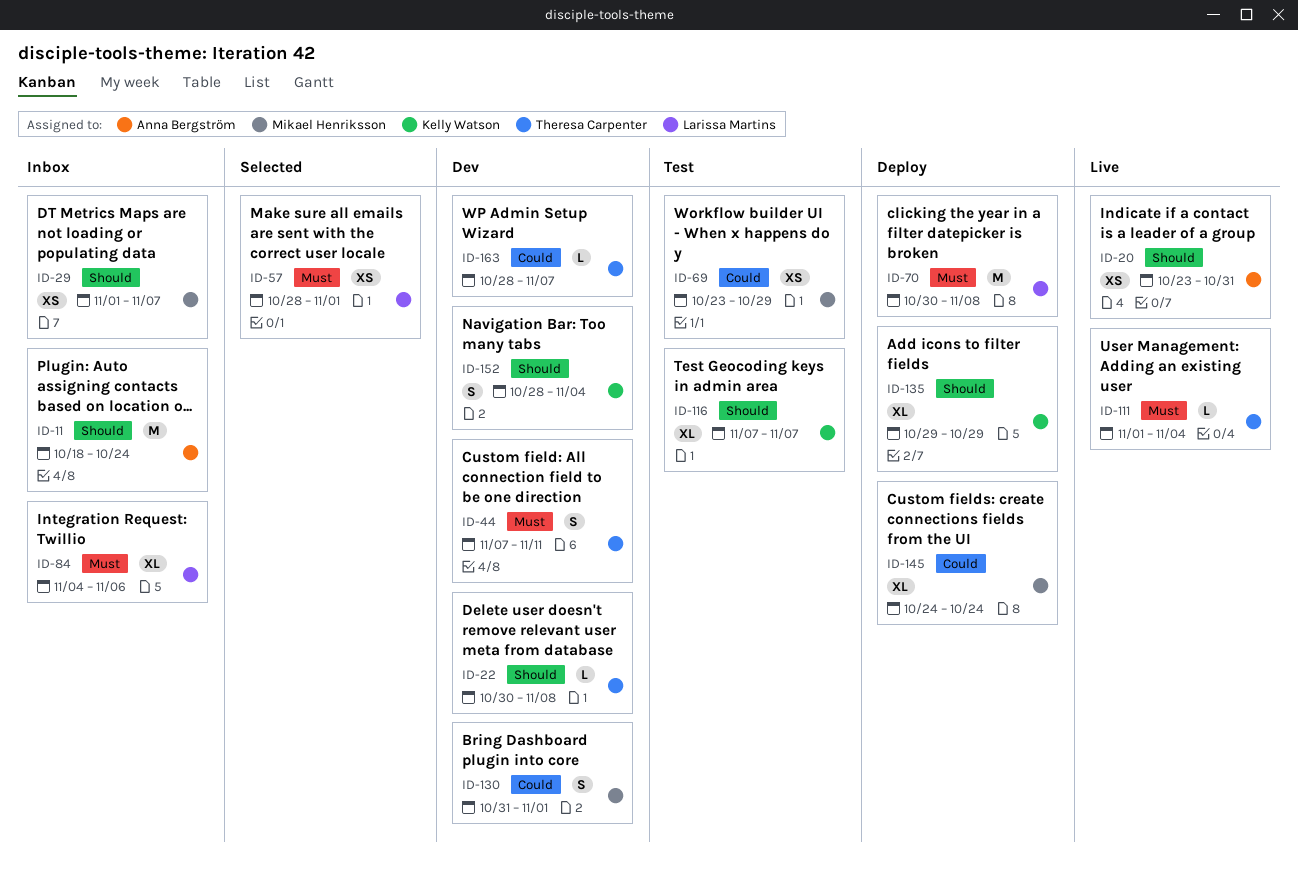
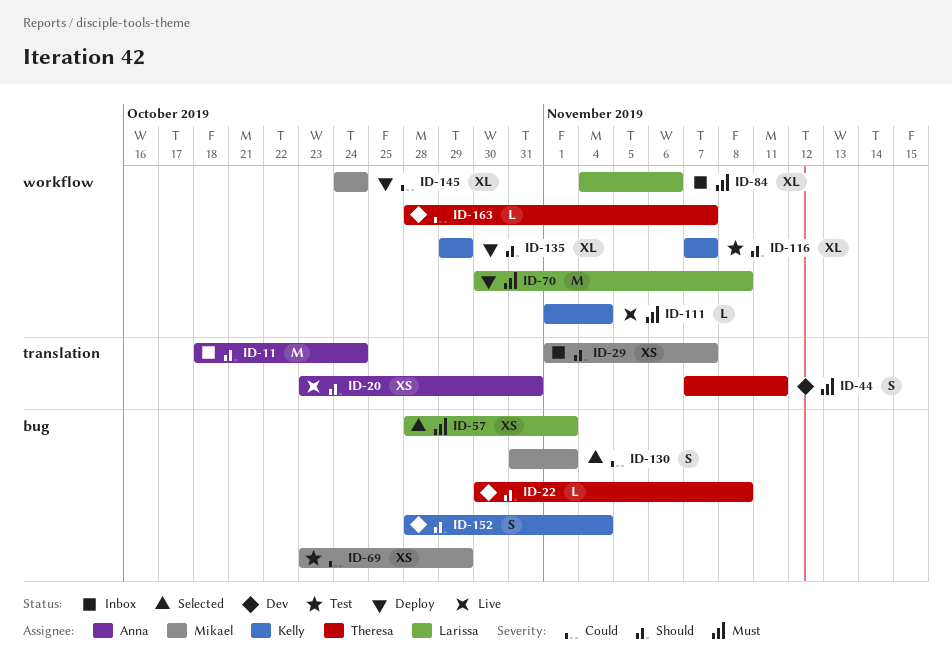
ID-111, owner: Theresa Carpenter -> Kelly Watson
ID-130, status: Dev -> Selected

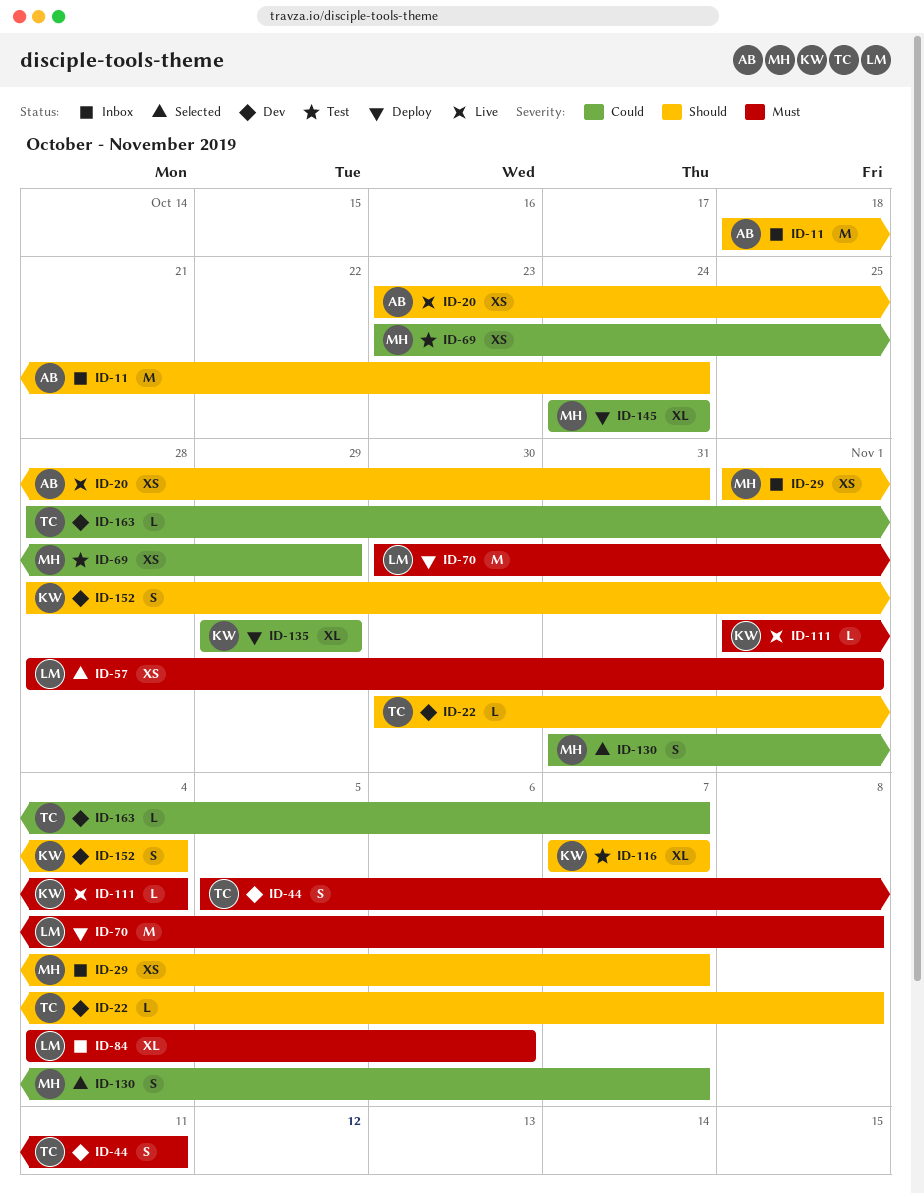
ID-44, start: Nov 7 -> Nov 5
ID-130, due: Nov 1 -> Nov 7
ID-135, priority: Should -> Could

